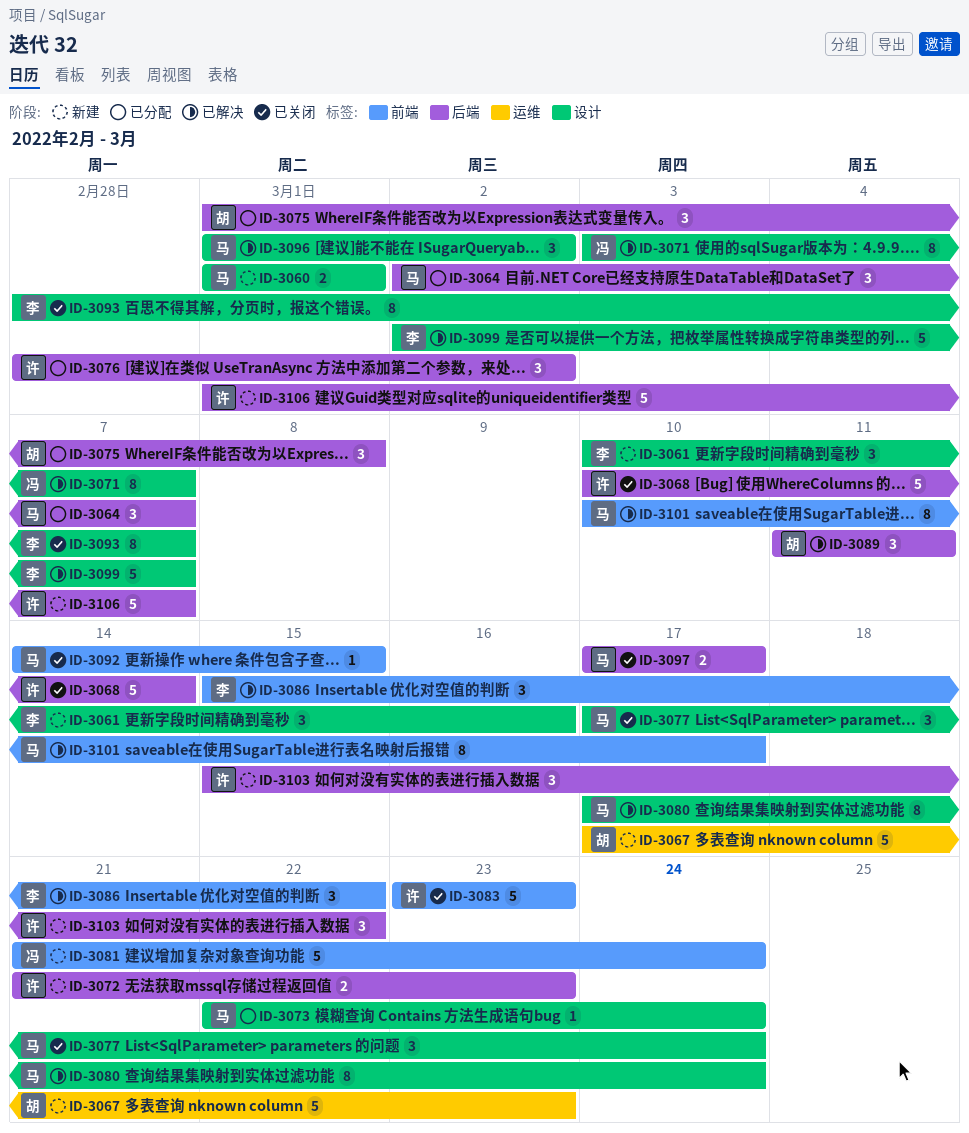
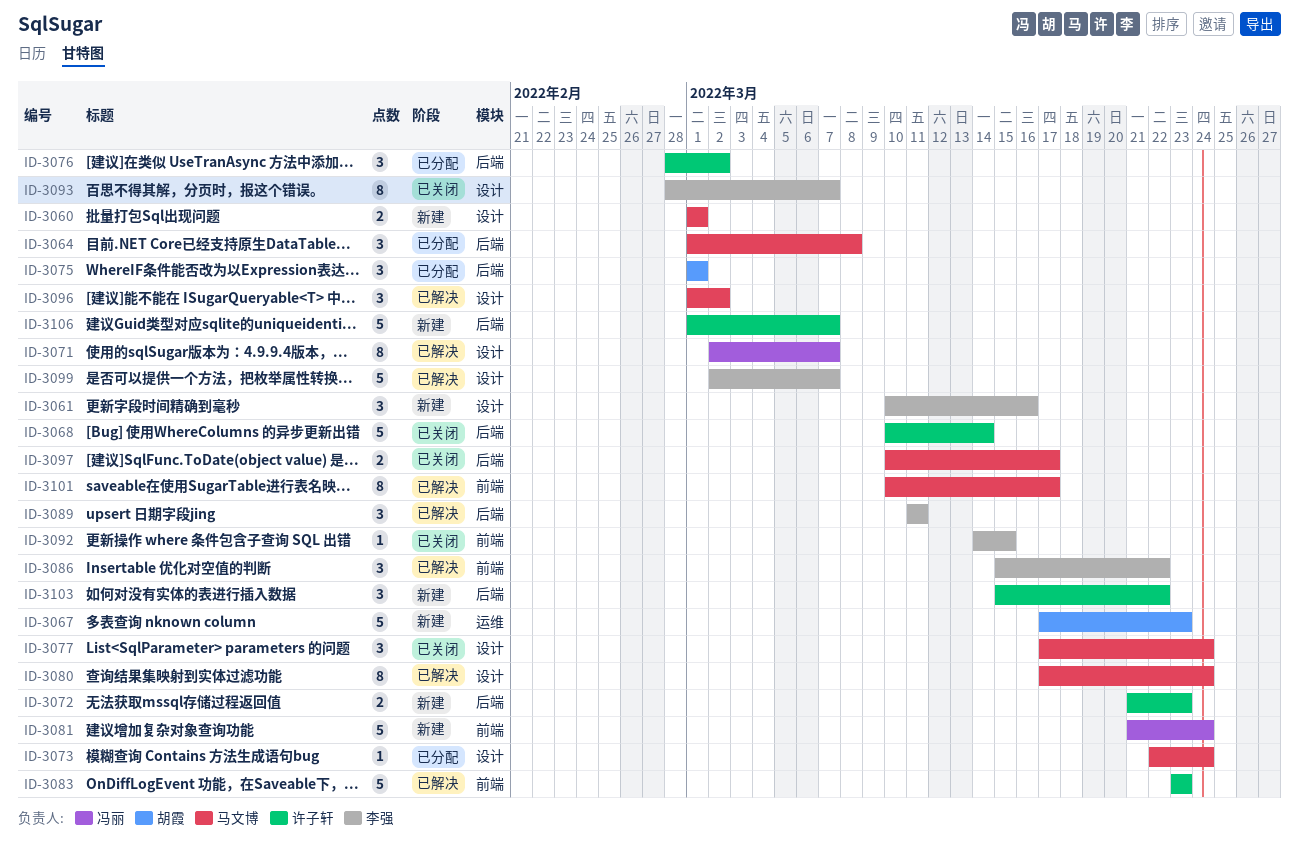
ID-3064, start: Mar 2 -> Mar 1
ID-3064, due: Mar 7 -> Mar 8
ID-3071, start: Mar 3 -> Mar 2
ID-3075, due: Mar 8 -> Mar 1
ID-3083, status: 已关闭 -> 已解决
ID-3089, owner: 胡霞 -> 李强
ID-3092, owner: 马文博 -> 李强
ID-3097, start: Mar 17 -> Mar 10

